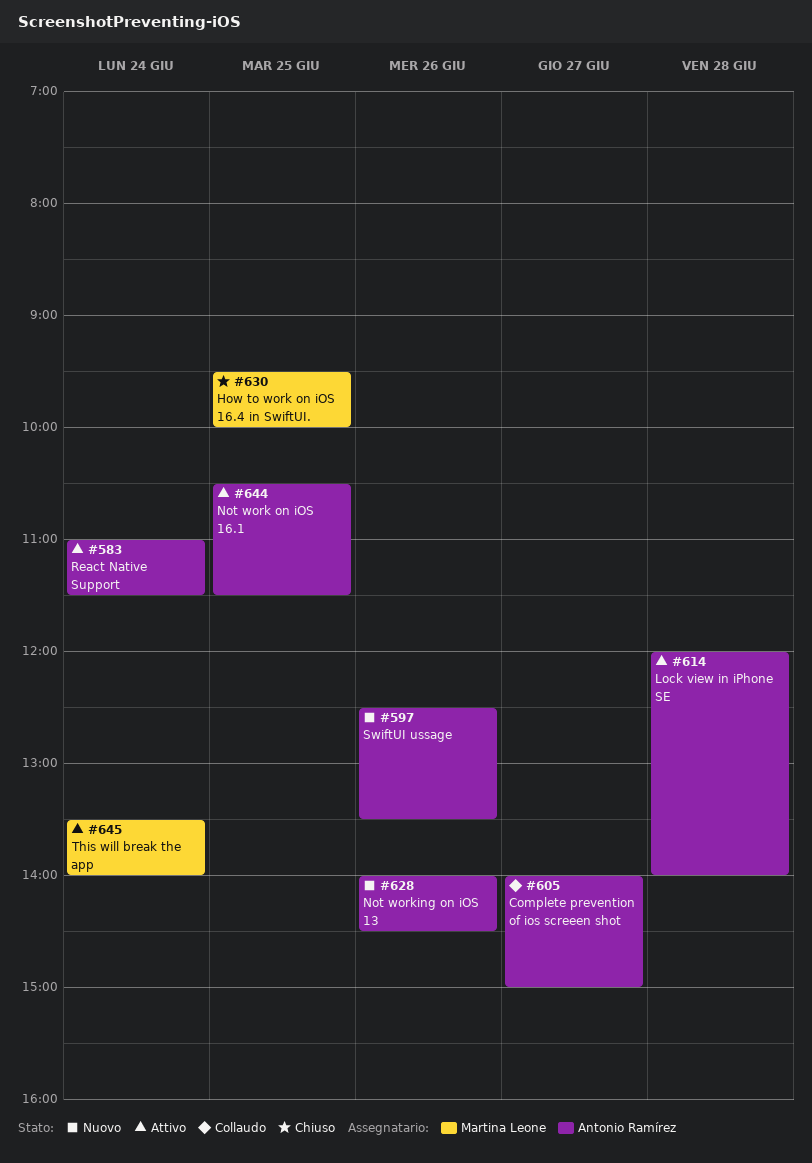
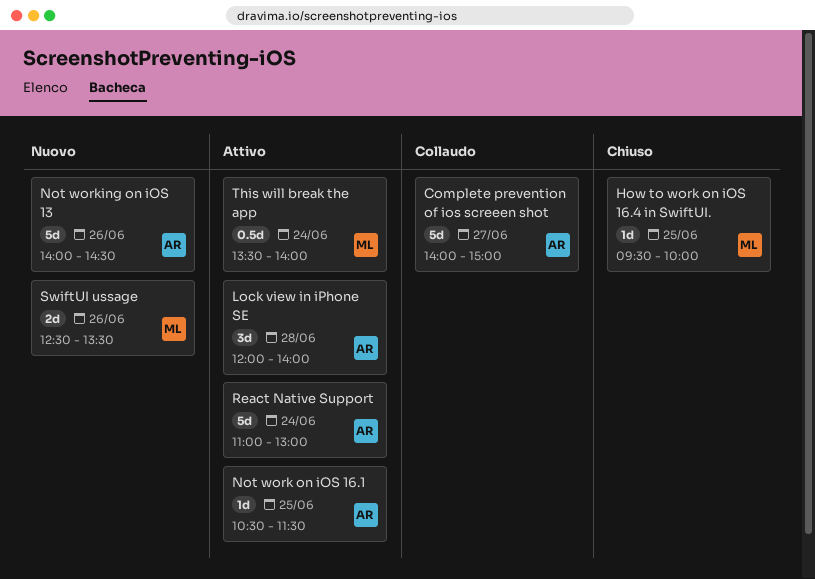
React Native Support, ends: 11:30 -> 13:00
SwiftUI ussage, owner: Antonio Ramírez -> Martina Leone

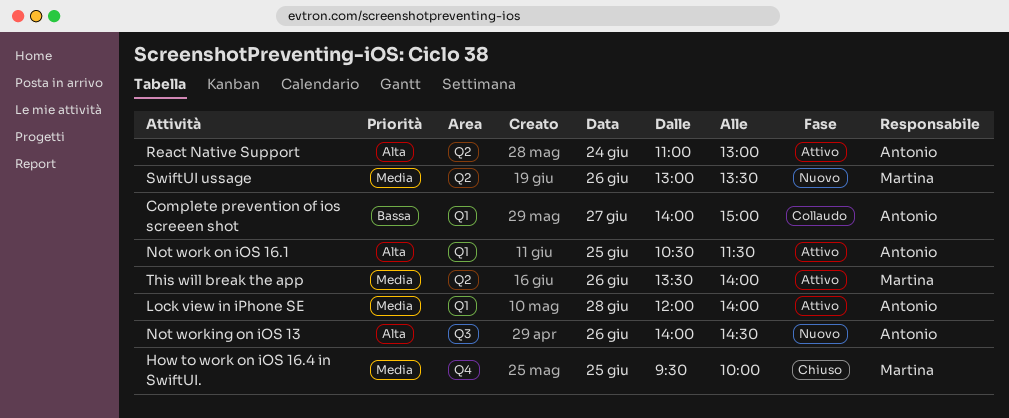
SwiftUI ussage, begins: 12:30 -> 13:00
This will break the app, day: Jun 24 -> Jun 26

